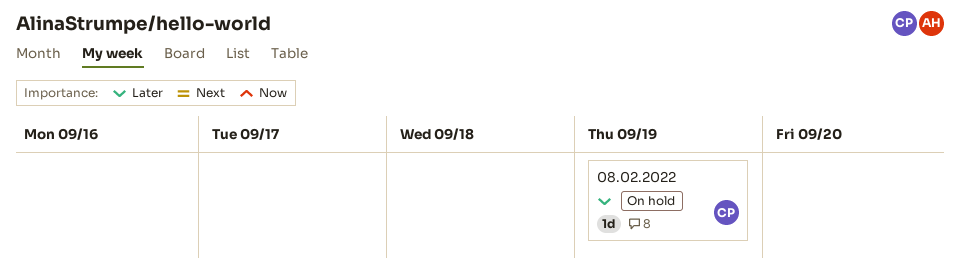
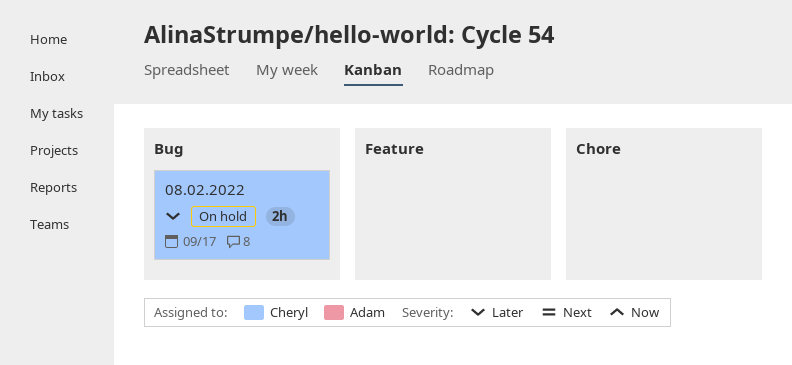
08.02.2022, estimate: 1d -> 2h
08.02.2022, due: Sep 19 -> Sep 17

